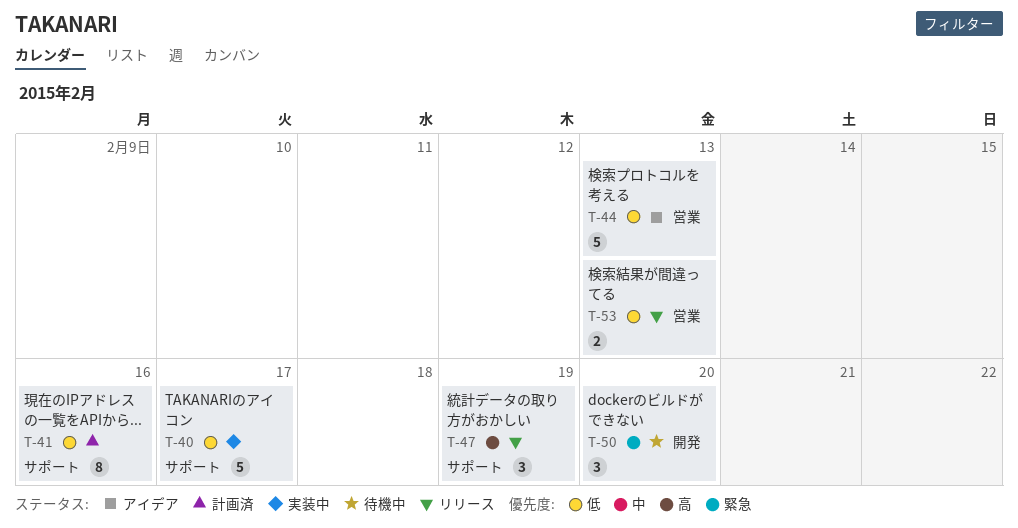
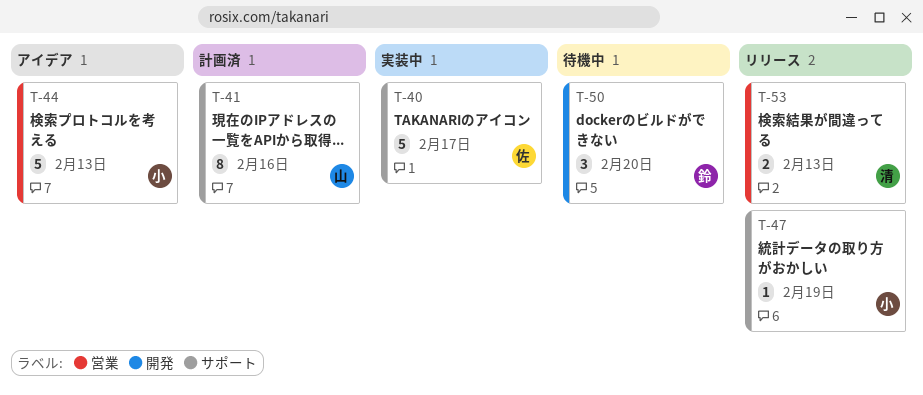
T-47, estimate: 3 -> 1

